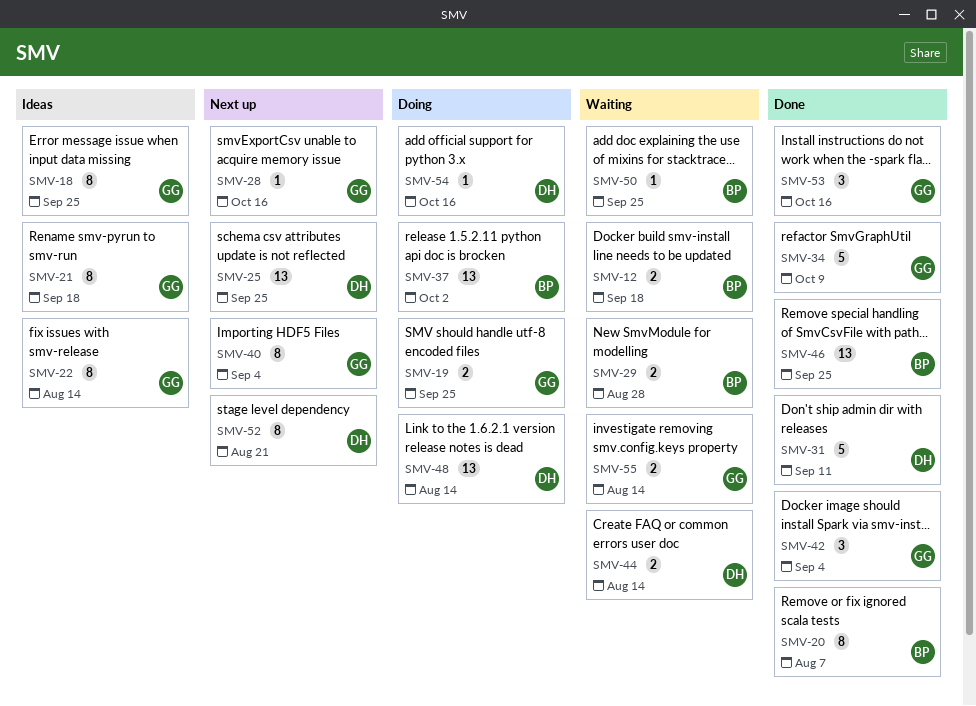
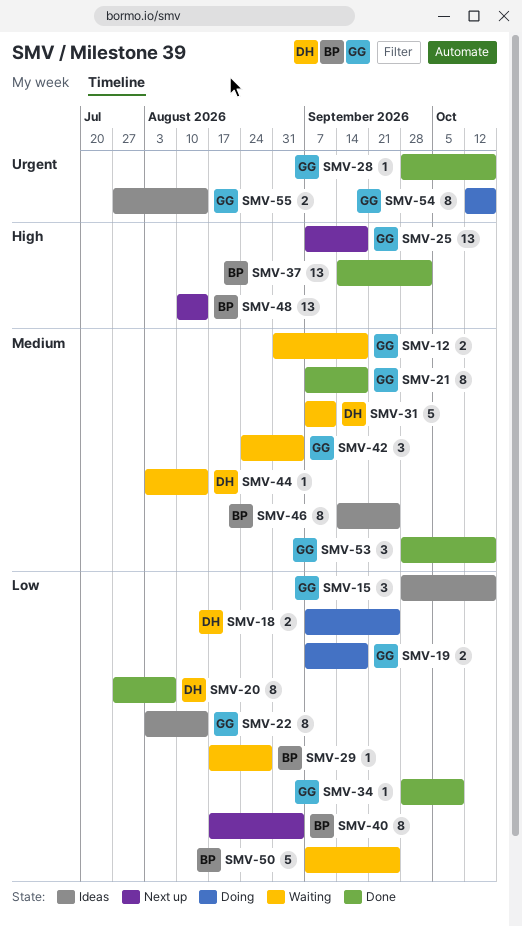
SMV-12, owner: BP -> GG
SMV-15: none -> present
SMV-18, status: Ideas -> Doing
SMV-18, owner: GG -> DH
SMV-18, estimate: 8 -> 2
SMV-19, due: Sep 25 -> Sep 18
SMV-20, owner: BP -> DH
SMV-21, status: Ideas -> Done
SMV-25, owner: DH -> GG
SMV-25, due: Sep 25 -> Sep 18
SMV-28, status: Next up -> Done
SMV-29, estimate: 2 -> 1
SMV-31, status: Done -> Waiting
SMV-34, estimate: 5 -> 1
SMV-37, status: Doing -> Done
SMV-40, owner: GG -> BP
SMV-42, status: Done -> Waiting
SMV-44, estimate: 2 -> 1
SMV-46, status: Done -> Ideas
SMV-46, estimate: 13 -> 8
SMV-48, status: Doing -> Next up
SMV-48, owner: DH -> BP
SMV-50, estimate: 1 -> 5
SMV-52: present -> none
SMV-54, owner: DH -> GG
SMV-54, estimate: 1 -> 8
SMV-55, status: Waiting -> Ideas

